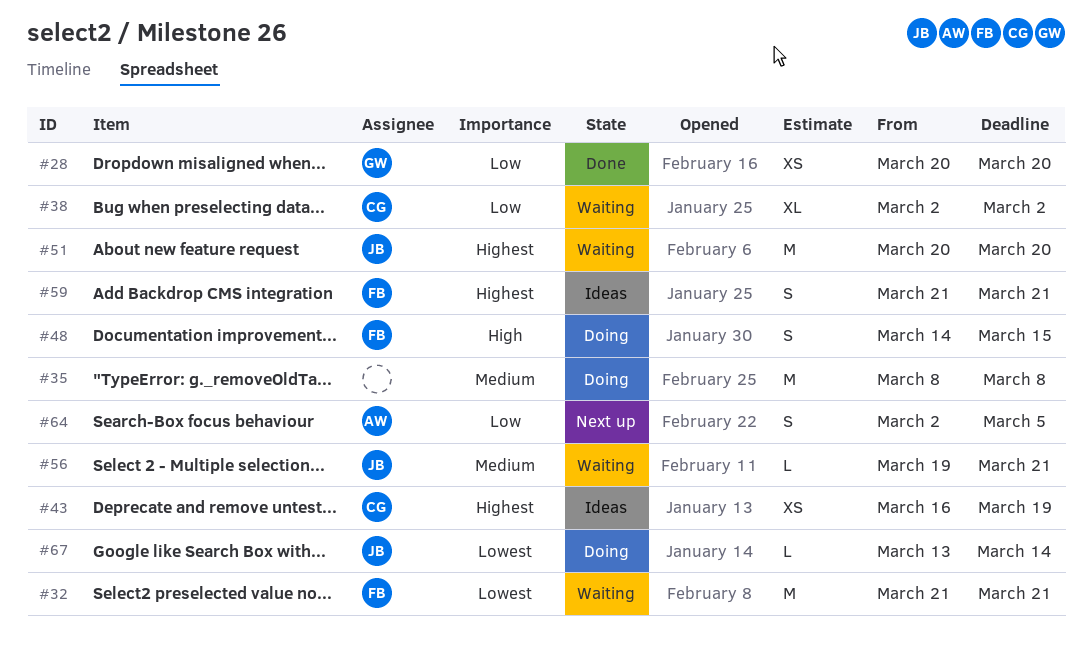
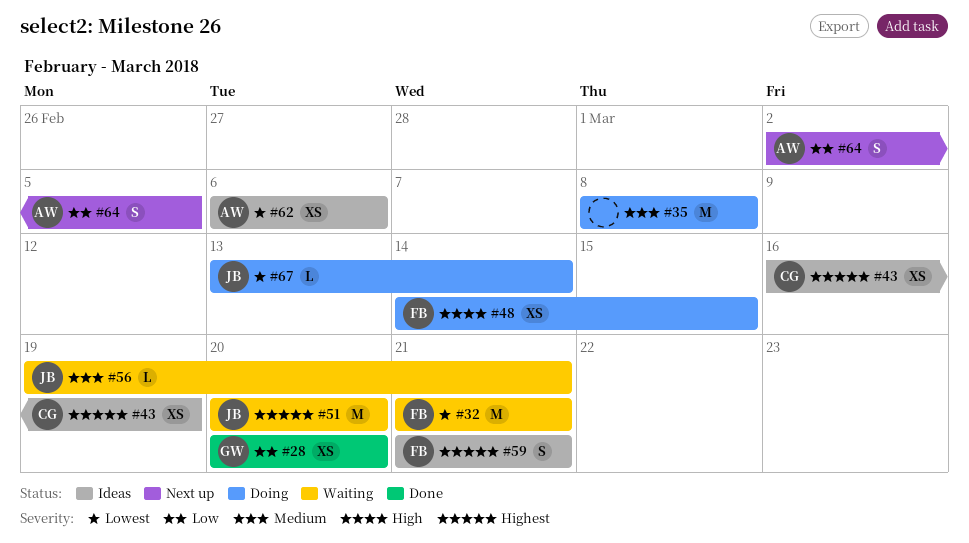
#38: present -> none
#48, estimate: S -> XS
#62: none -> present

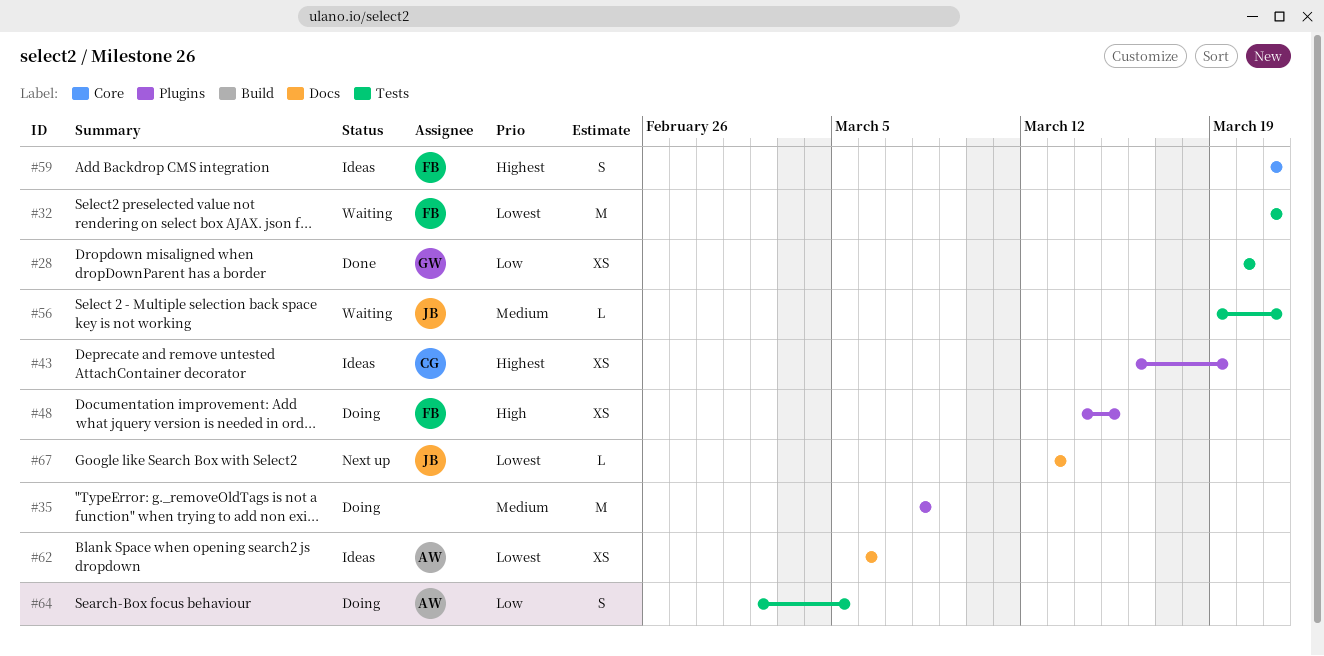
#51: present -> none
#64, status: Next up -> Doing
#67, status: Doing -> Next up
#67, due: Mar 14 -> Mar 13

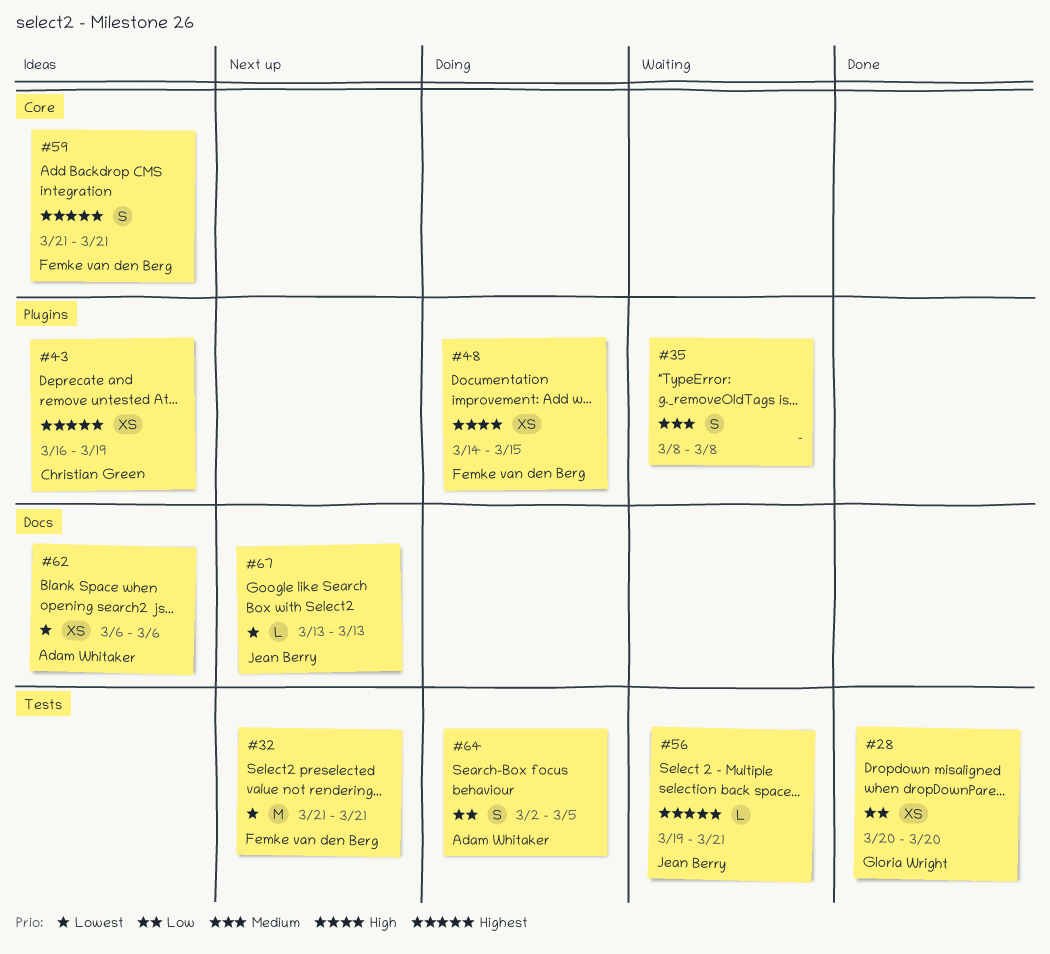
#32, status: Waiting -> Next up
#35, status: Doing -> Waiting
#35, estimate: M -> S
#56, priority: Medium -> Highest

